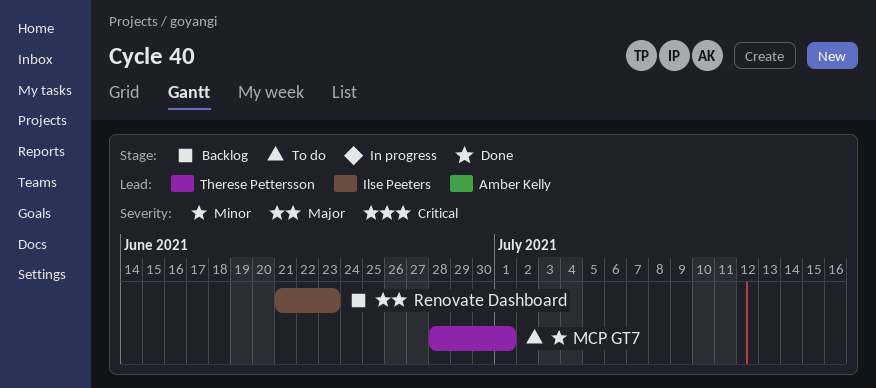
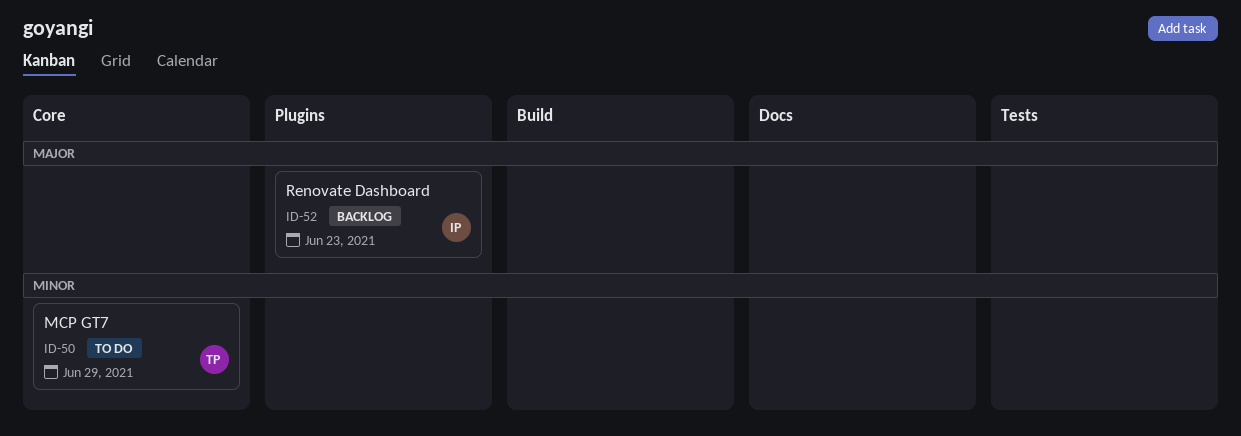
MCP GT7, due: Jul 1 -> Jun 29

